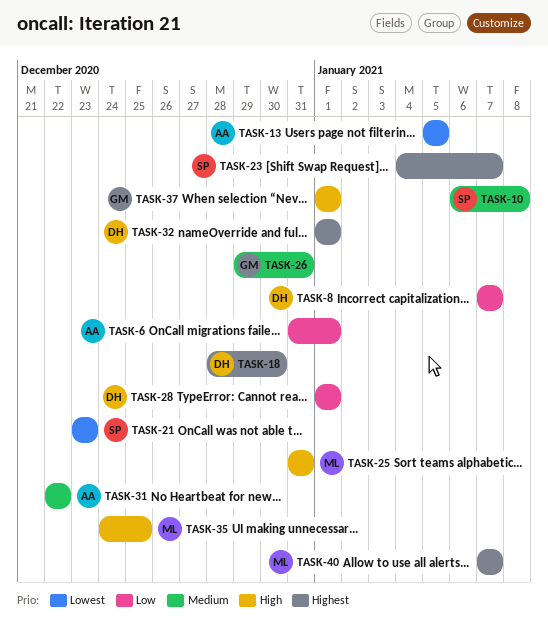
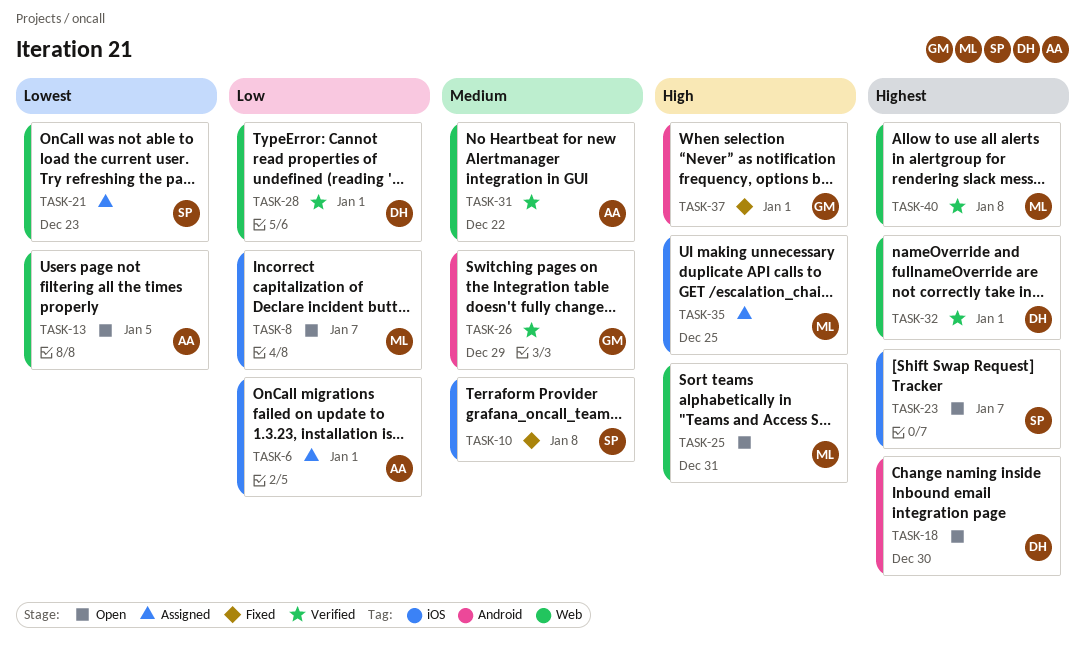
TASK-8, owner: DH -> ML
TASK-26, due: Dec 31 -> Dec 29
TASK-40, due: Jan 7 -> Jan 8

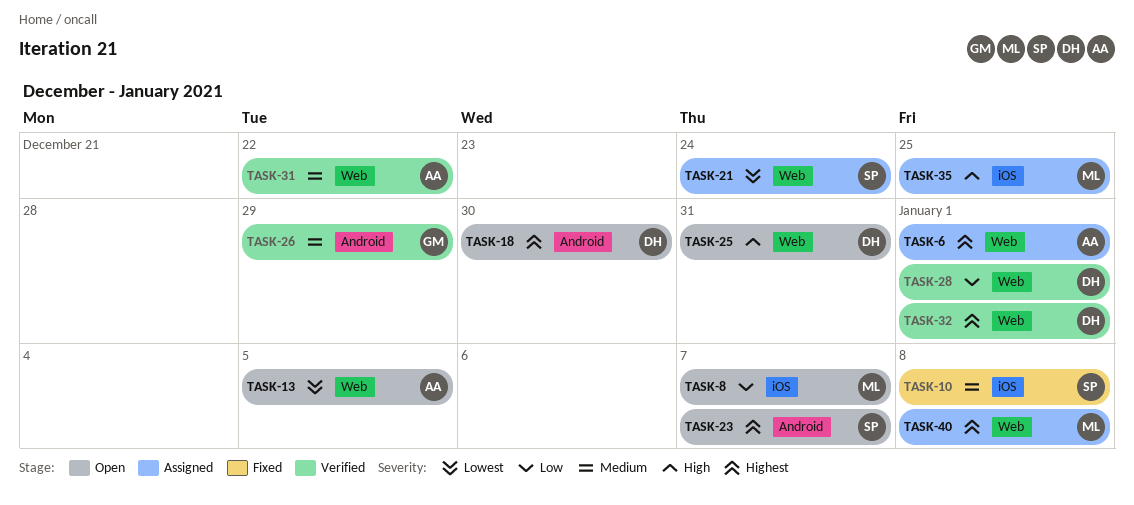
TASK-6, priority: Low -> Highest
TASK-6, label: iOS -> Web
TASK-21, due: Dec 23 -> Dec 24
TASK-23, label: iOS -> Android
TASK-25, owner: ML -> DH
TASK-37: present -> none
TASK-40, status: Verified -> Assigned

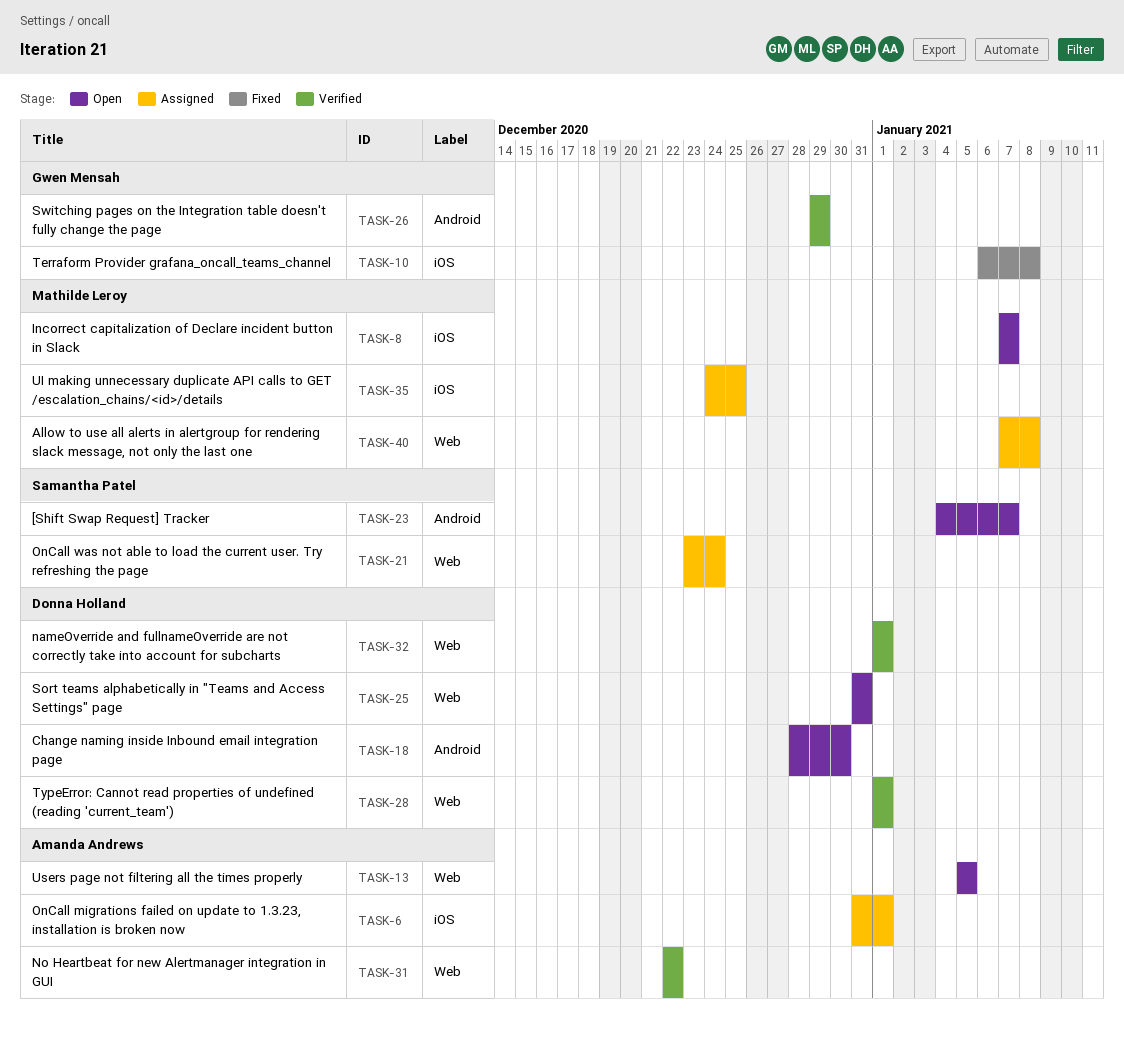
TASK-6, label: Web -> iOS
TASK-10, owner: Samantha Patel -> Gwen Mensah

